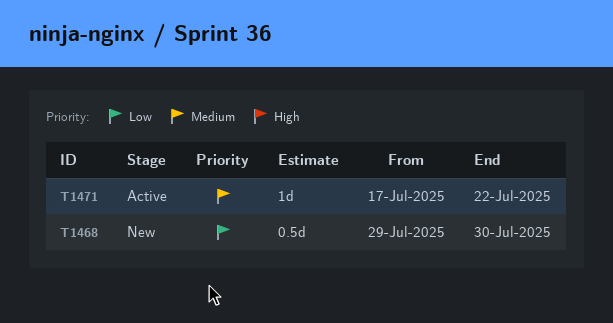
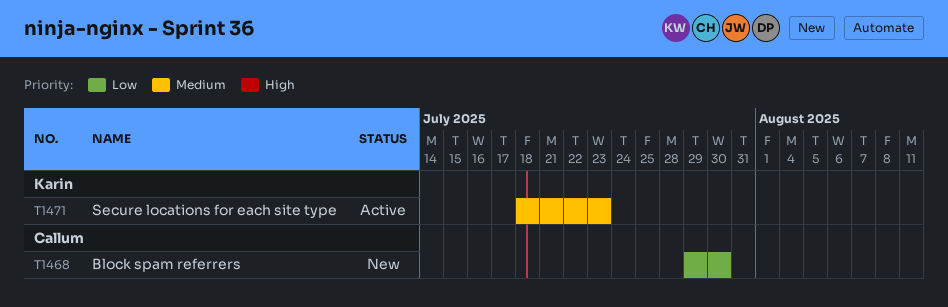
T1471, start: Jul 17 -> Jul 18
T1471, due: Jul 22 -> Jul 23

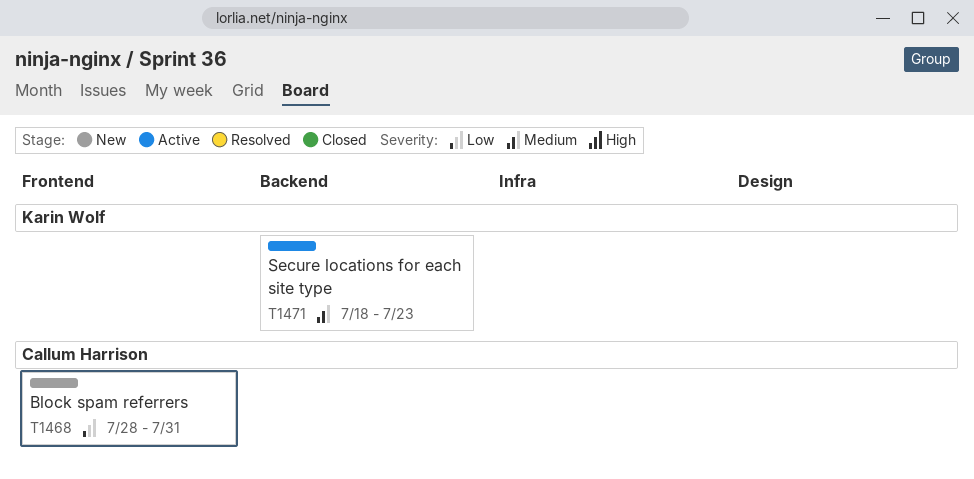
T1468, start: Jul 29 -> Jul 28
T1468, due: Jul 30 -> Jul 31

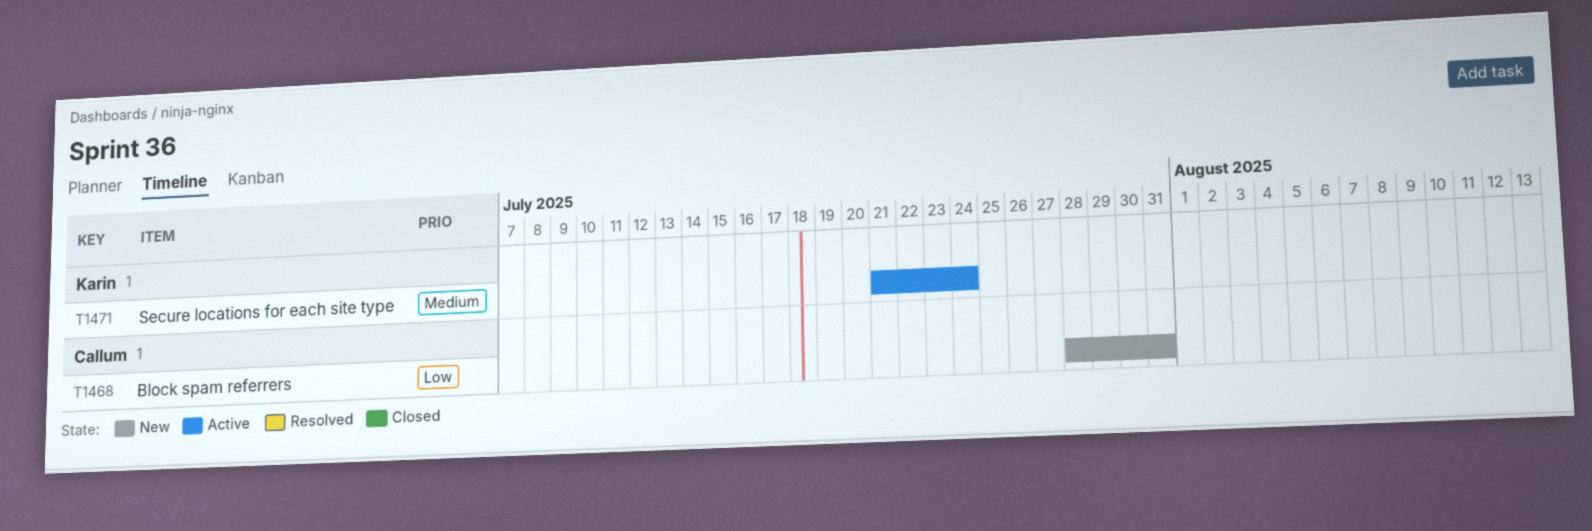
T1471, start: Jul 18 -> Jul 21
T1471, due: Jul 23 -> Jul 24

